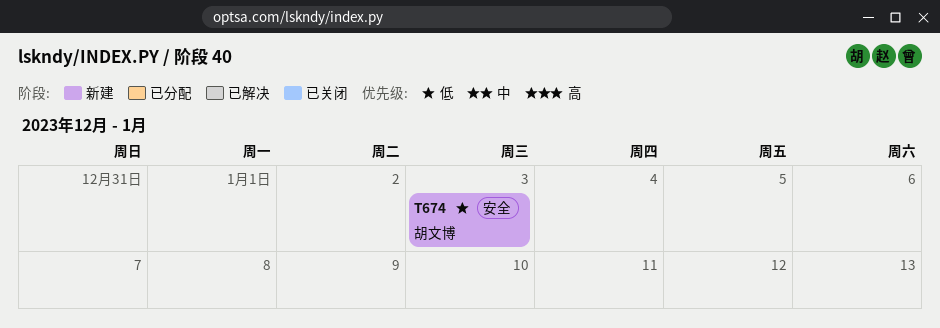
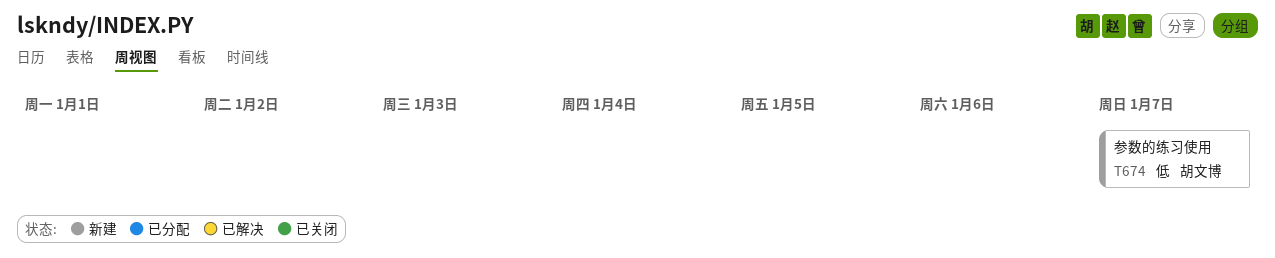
T674, due: Jan 3 -> Jan 7

